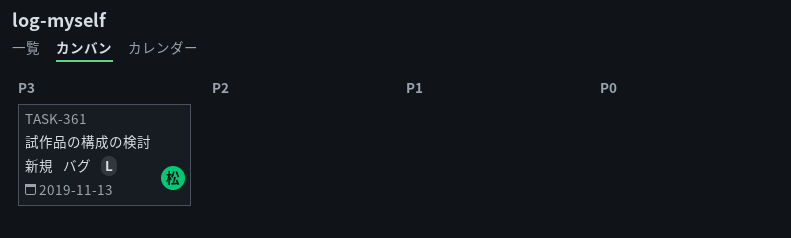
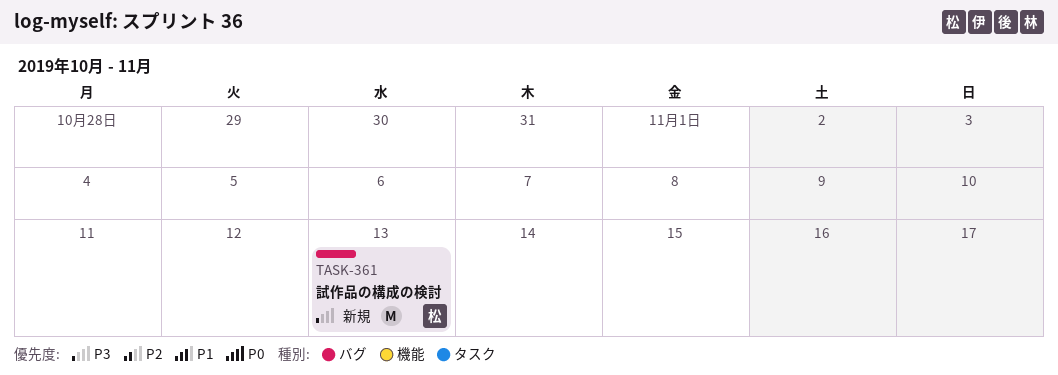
TASK-361, estimate: L -> M

